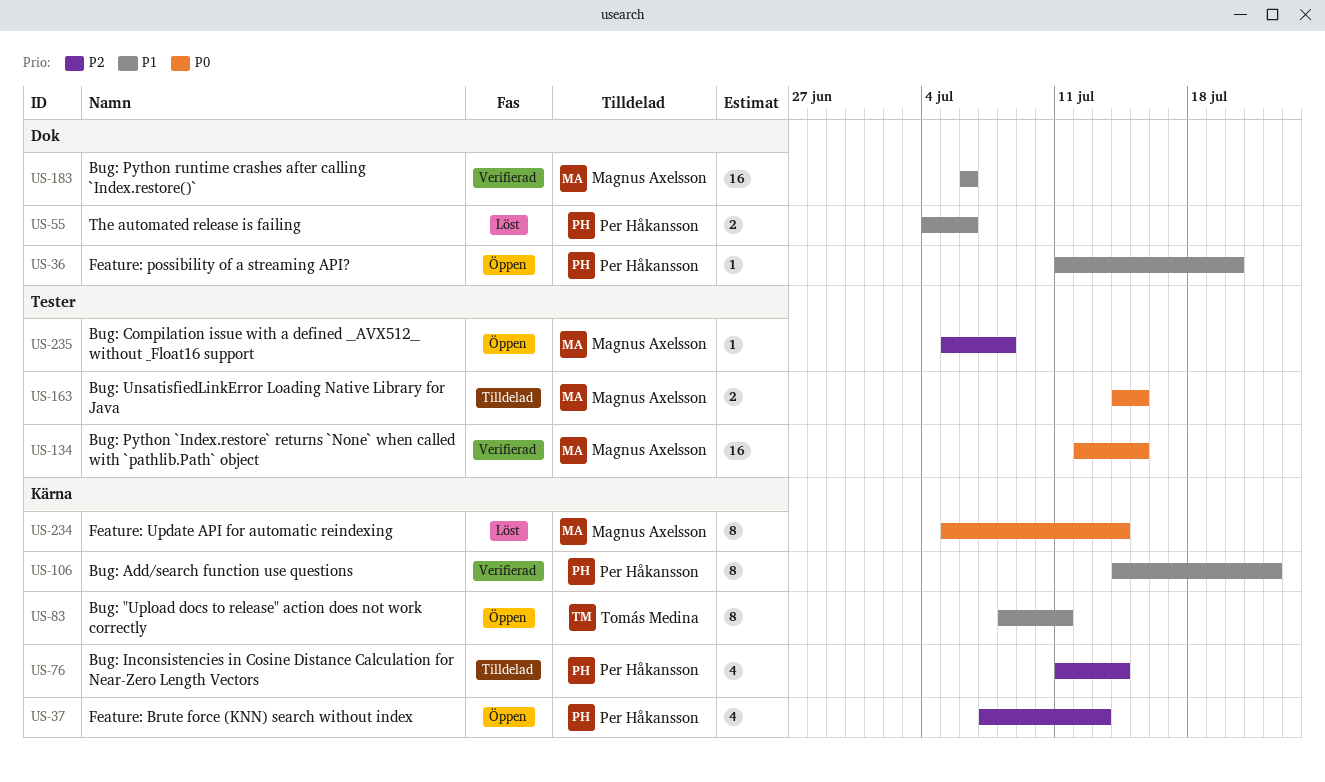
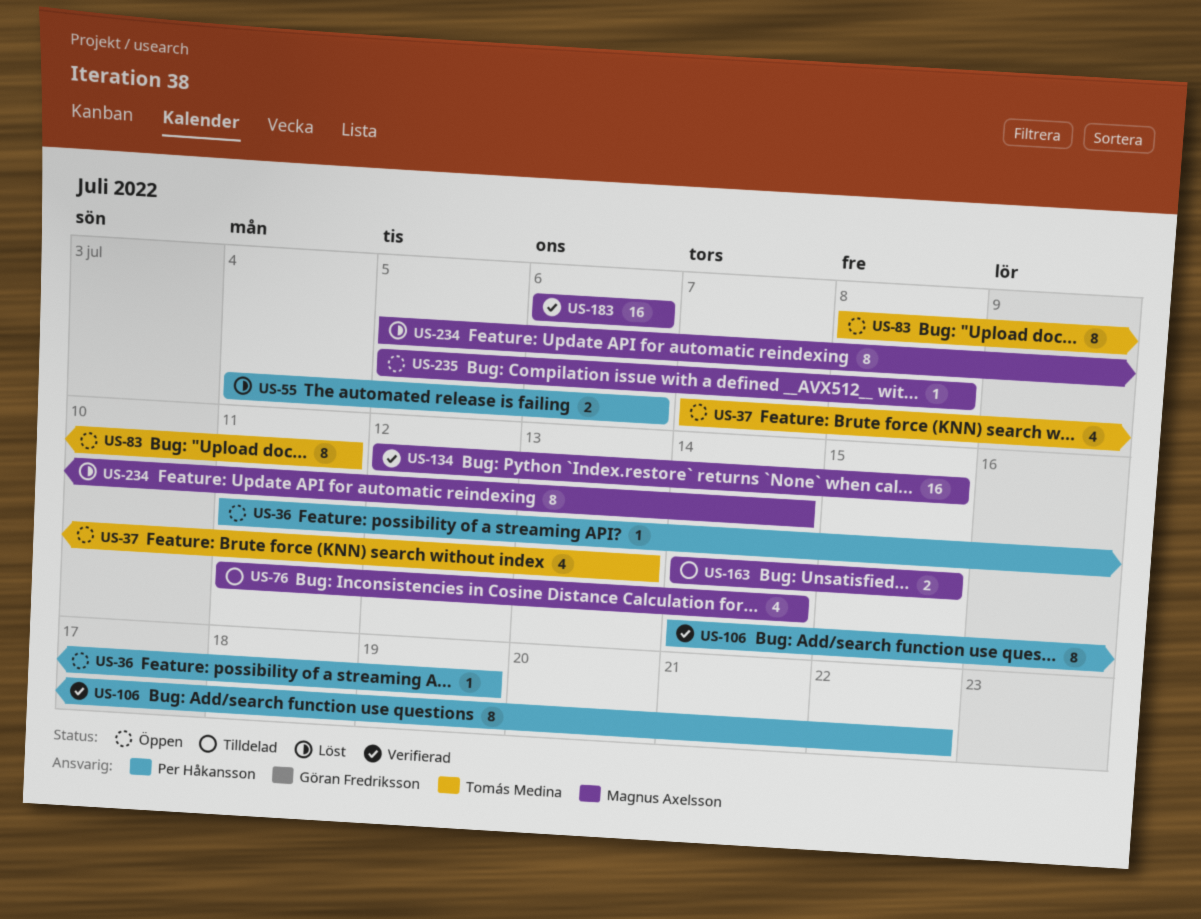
US-36, due: Jul 20 -> Jul 19
US-37, owner: Per Håkansson -> Tomás Medina
US-76, owner: Per Håkansson -> Magnus Axelsson

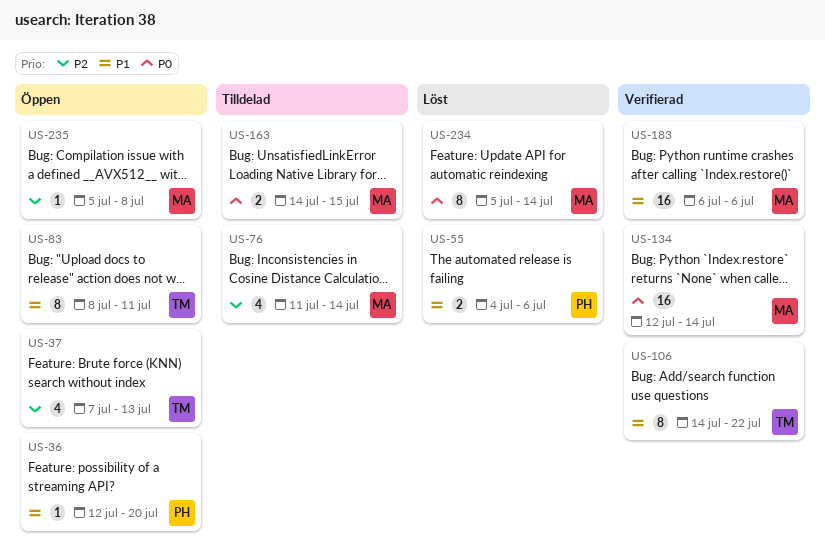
US-36, start: Jul 11 -> Jul 12
US-36, due: Jul 19 -> Jul 20
US-106, owner: Per Håkansson -> Tomás Medina
US-134, due: Jul 15 -> Jul 14

